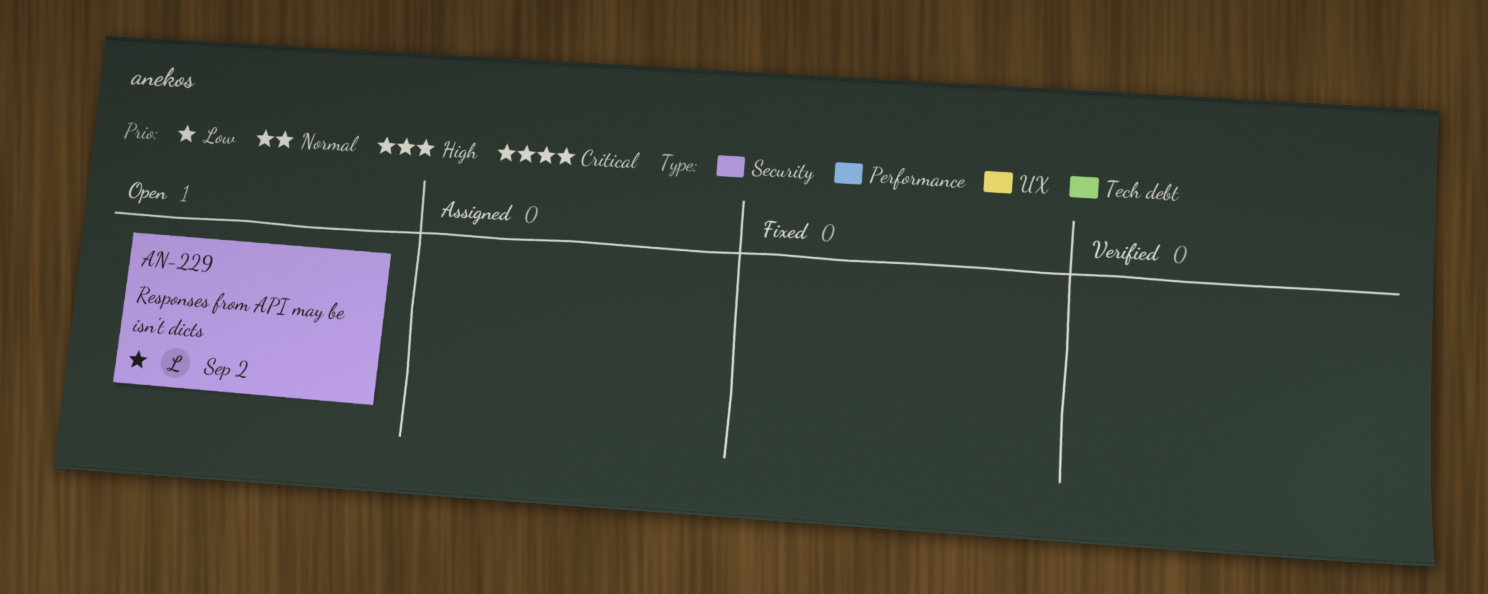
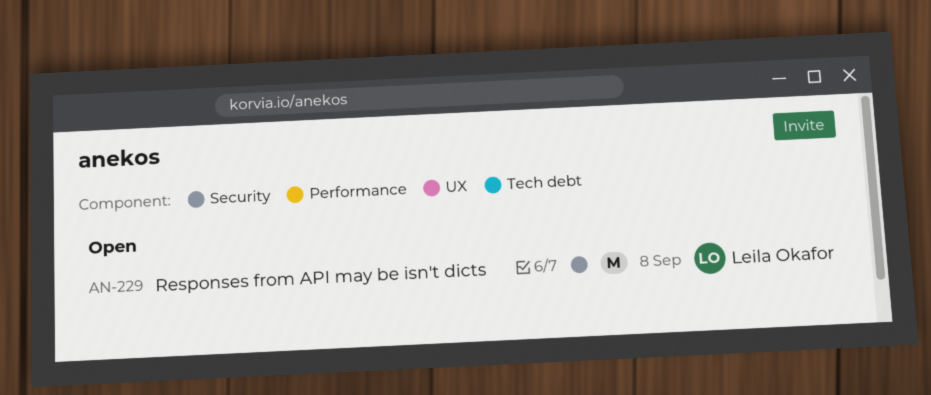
AN-229, estimate: L -> M
AN-229, due: Sep 2 -> Sep 8

